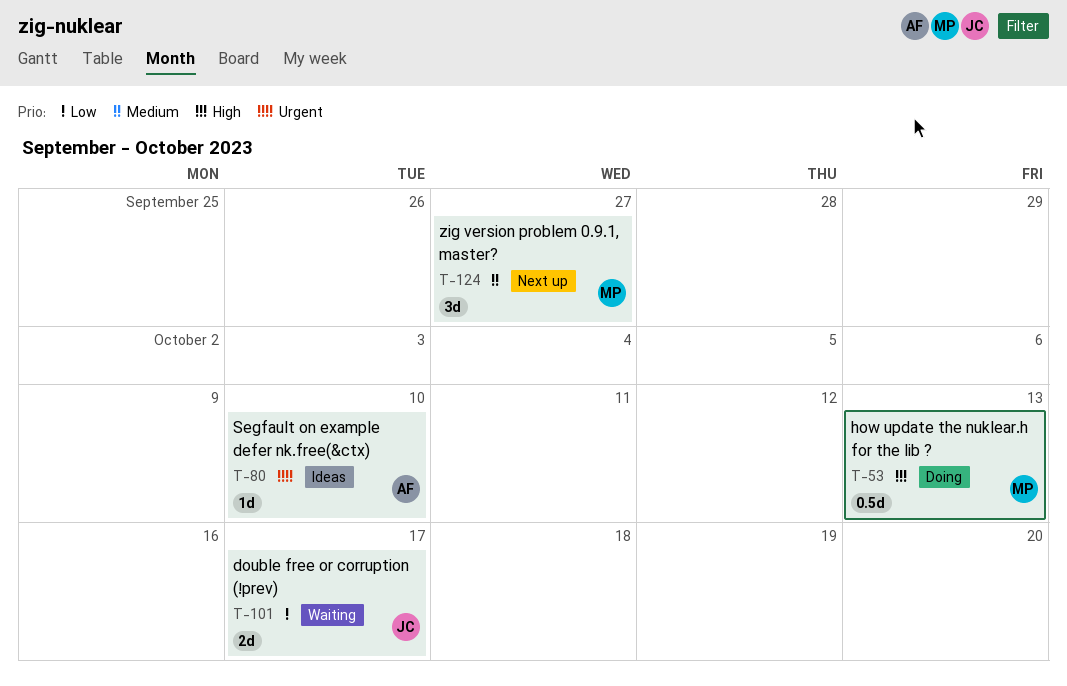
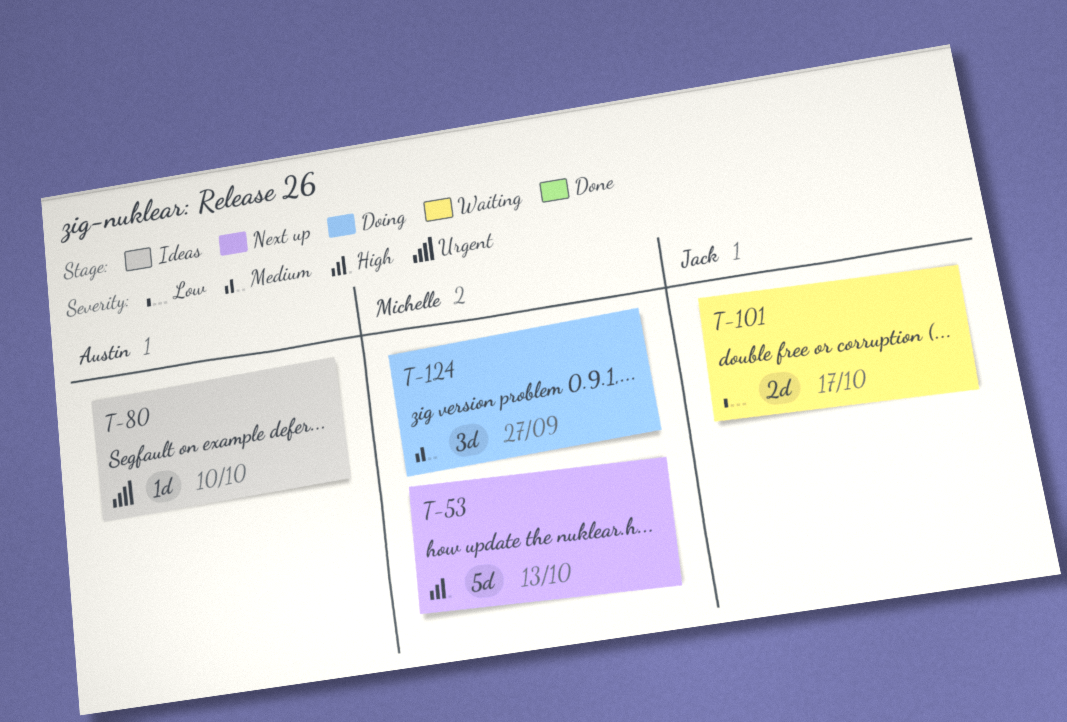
T-53, status: Doing -> Next up
T-53, estimate: 0.5d -> 5d
T-124, status: Next up -> Doing

